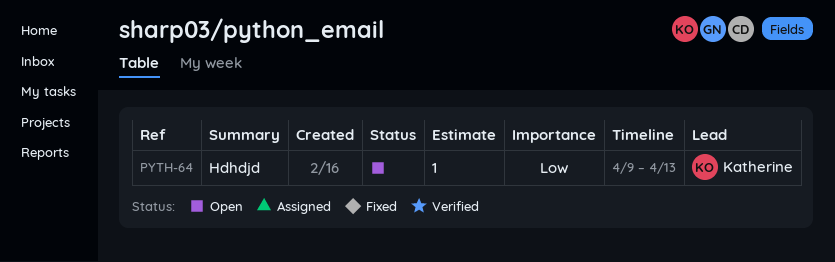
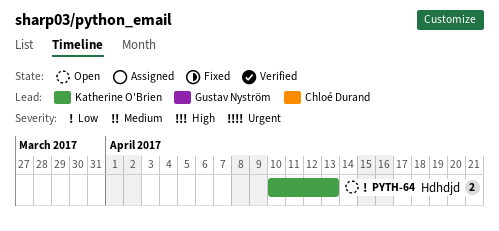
PYTH-64, estimate: 1 -> 2
PYTH-64, start: Apr 9 -> Apr 10

